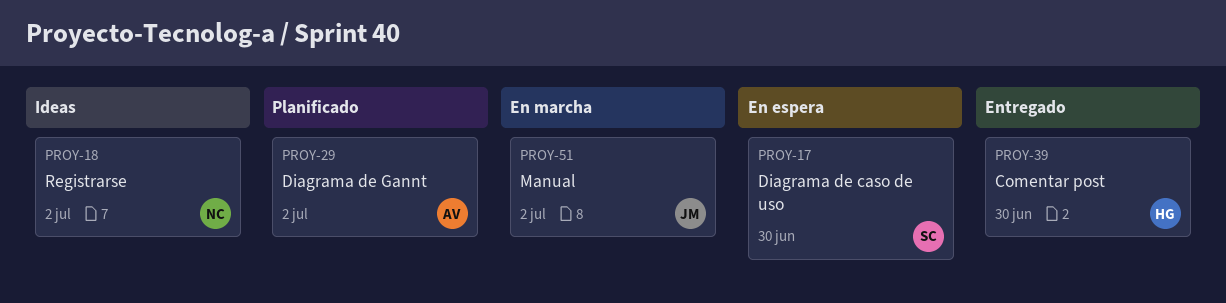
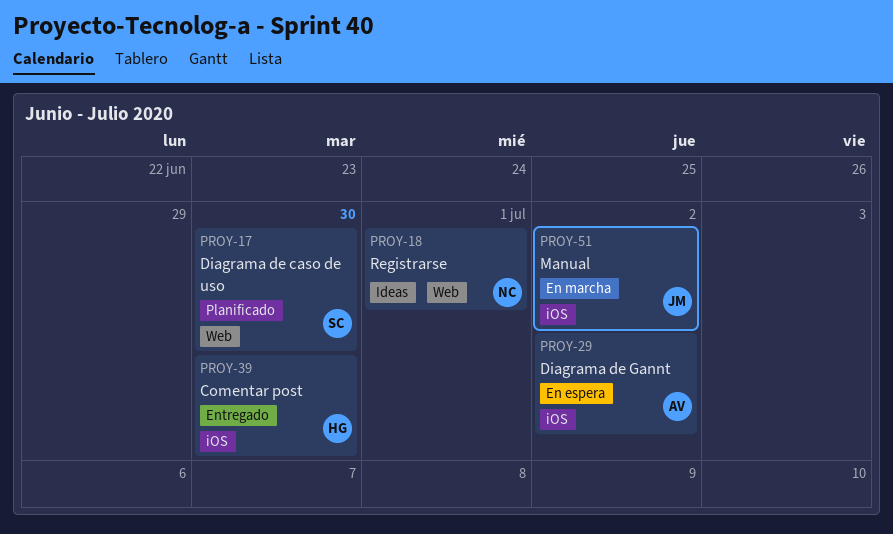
PROY-17, status: En espera -> Planificado
PROY-18, due: Jul 2 -> Jul 1
PROY-29, status: Planificado -> En espera

